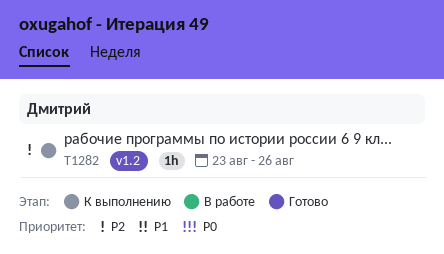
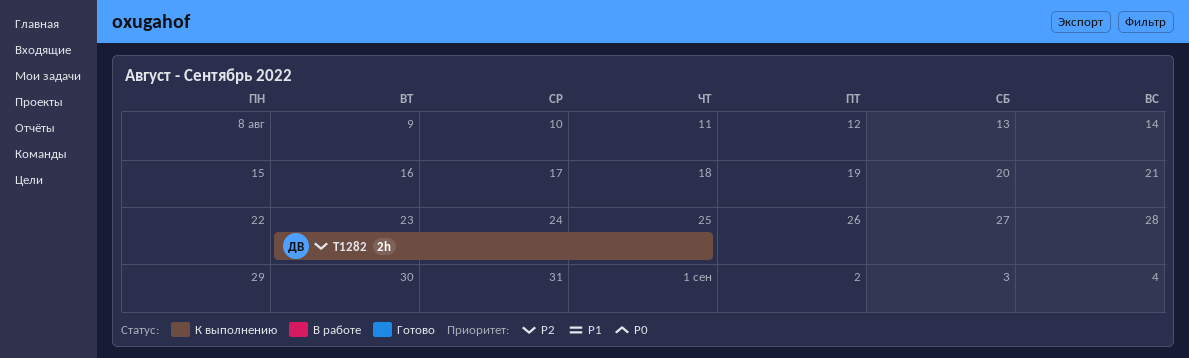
T1282, estimate: 1h -> 2h
T1282, due: Aug 26 -> Aug 25

